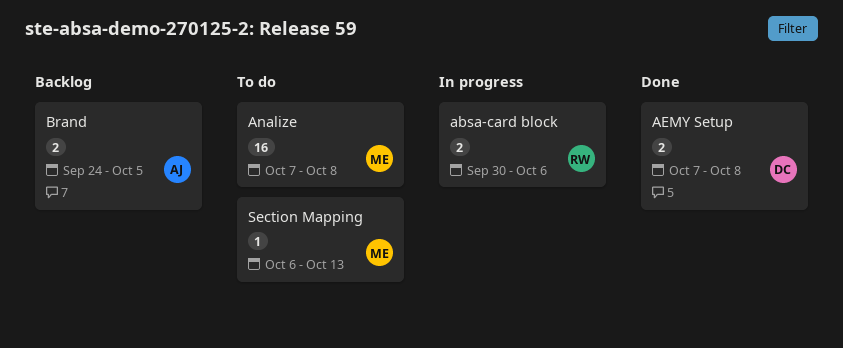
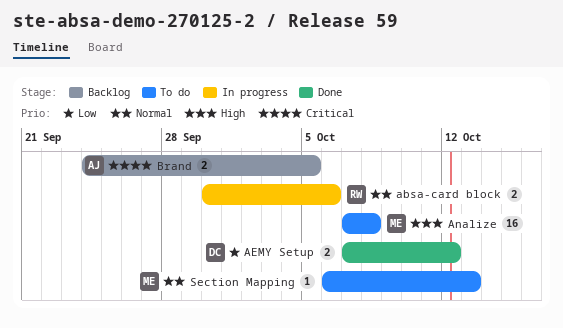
AEMY Setup, due: Oct 8 -> Oct 12

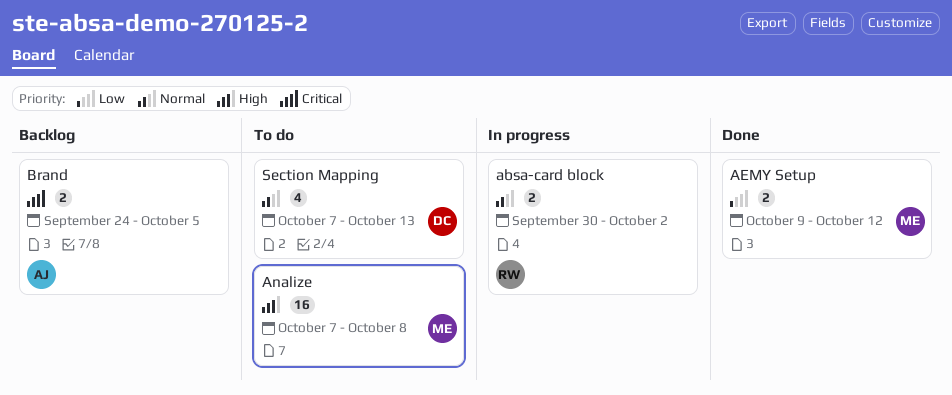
absa-card block, due: Oct 6 -> Oct 2
AEMY Setup, owner: DC -> ME
AEMY Setup, start: Oct 7 -> Oct 9
Section Mapping, owner: ME -> DC
Section Mapping, estimate: 1 -> 4
Section Mapping, start: Oct 6 -> Oct 7

